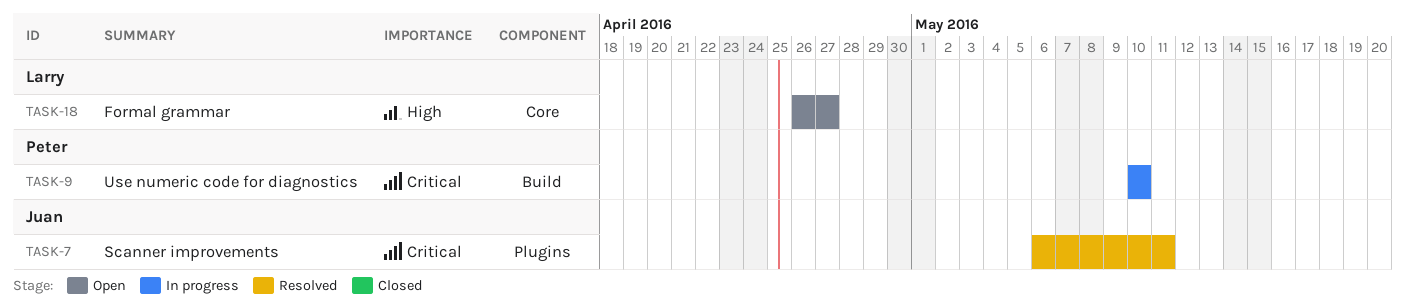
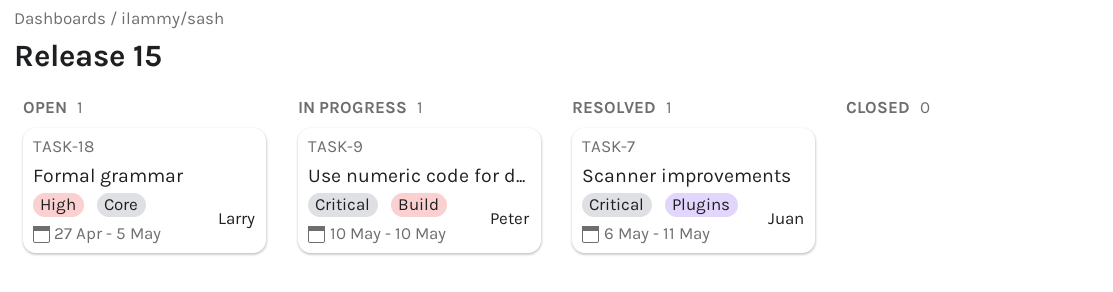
TASK-18, start: Apr 26 -> Apr 27
TASK-18, due: Apr 27 -> May 5

